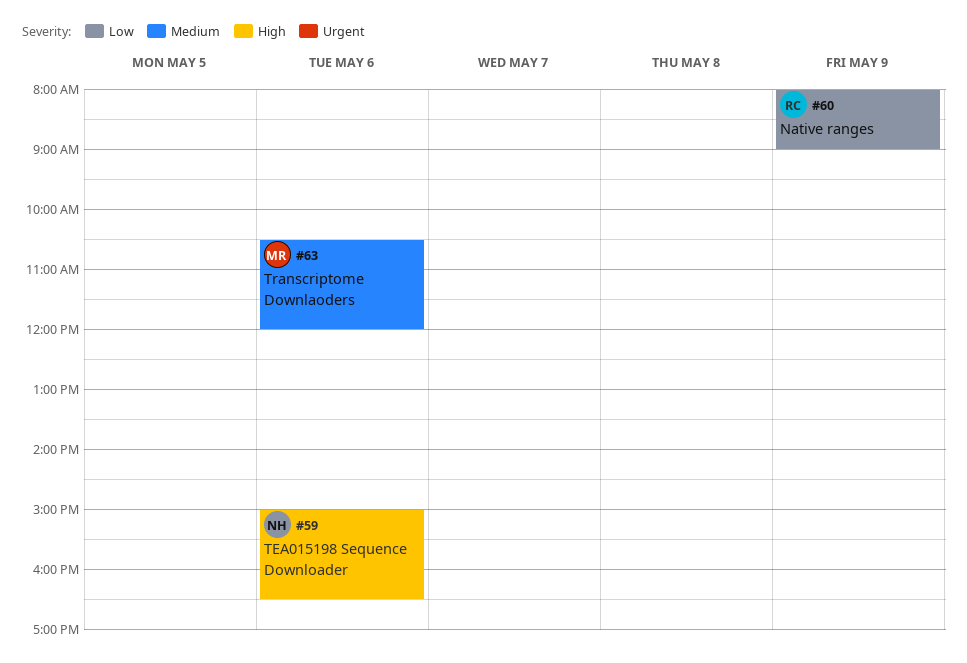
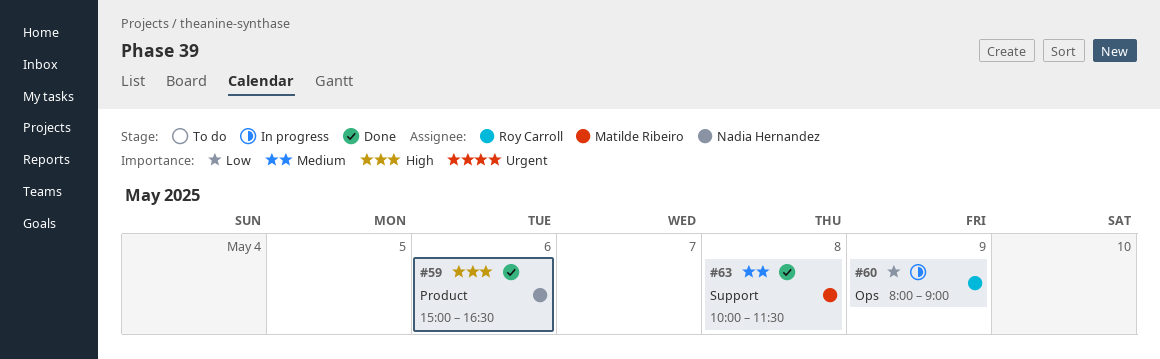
#63, day: May 6 -> May 8
#63, begins: 10:30 -> 10:00
#63, ends: 12:00 -> 11:30

